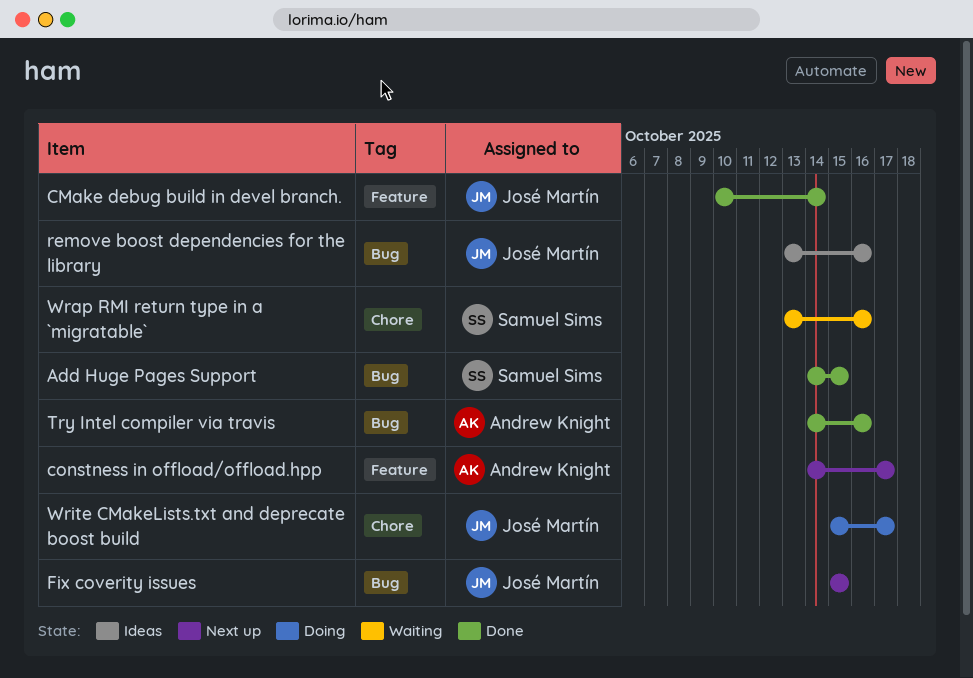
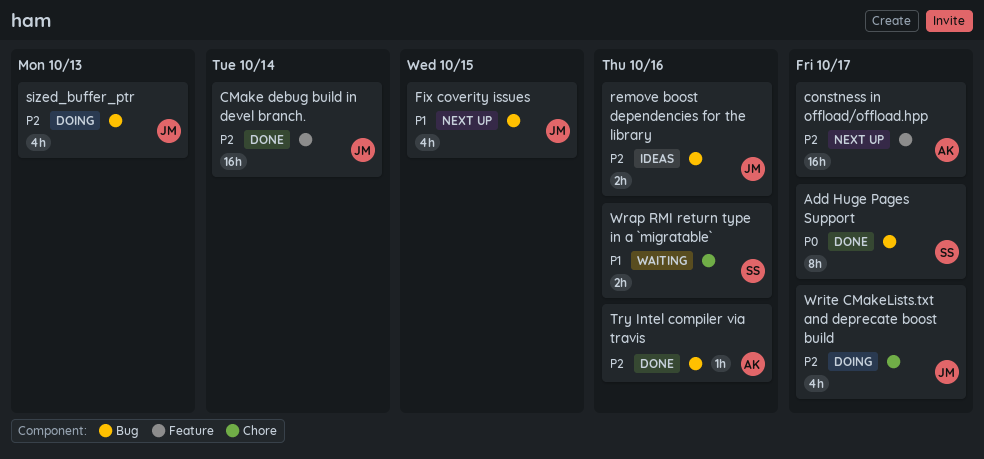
Add Huge Pages Support, due: Oct 15 -> Oct 17
sized_buffer_ptr: none -> present

